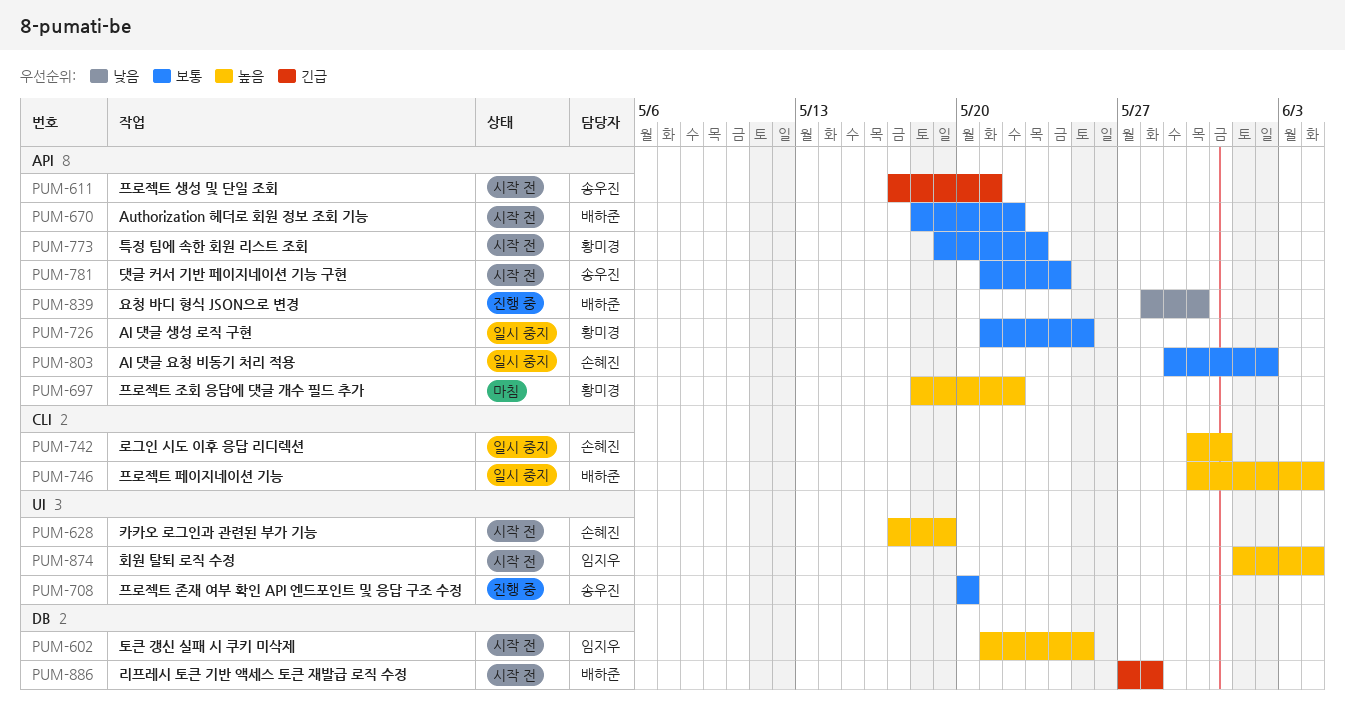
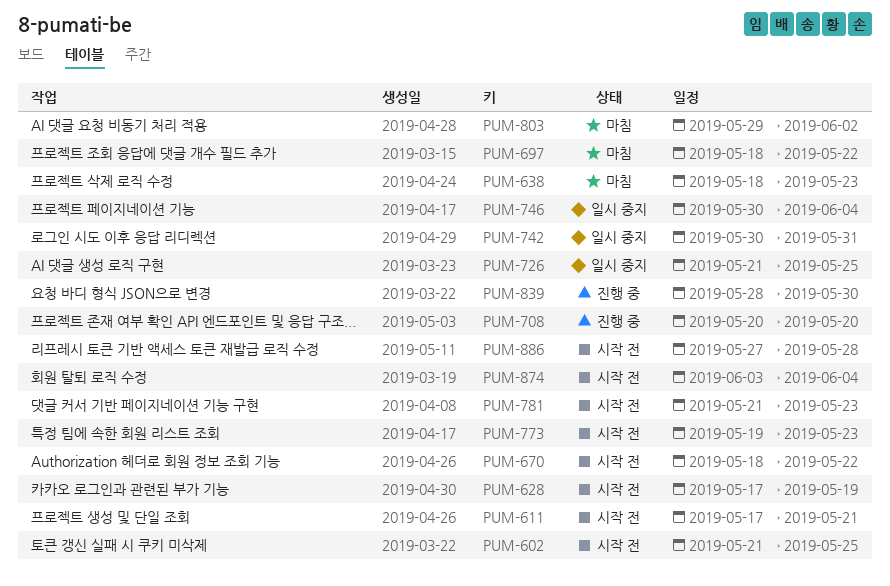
PUM-638: none -> present
PUM-781, due: May 24 -> May 23
PUM-803, status: 일시 중지 -> 마침
PUM-874, start: Jun 1 -> Jun 3

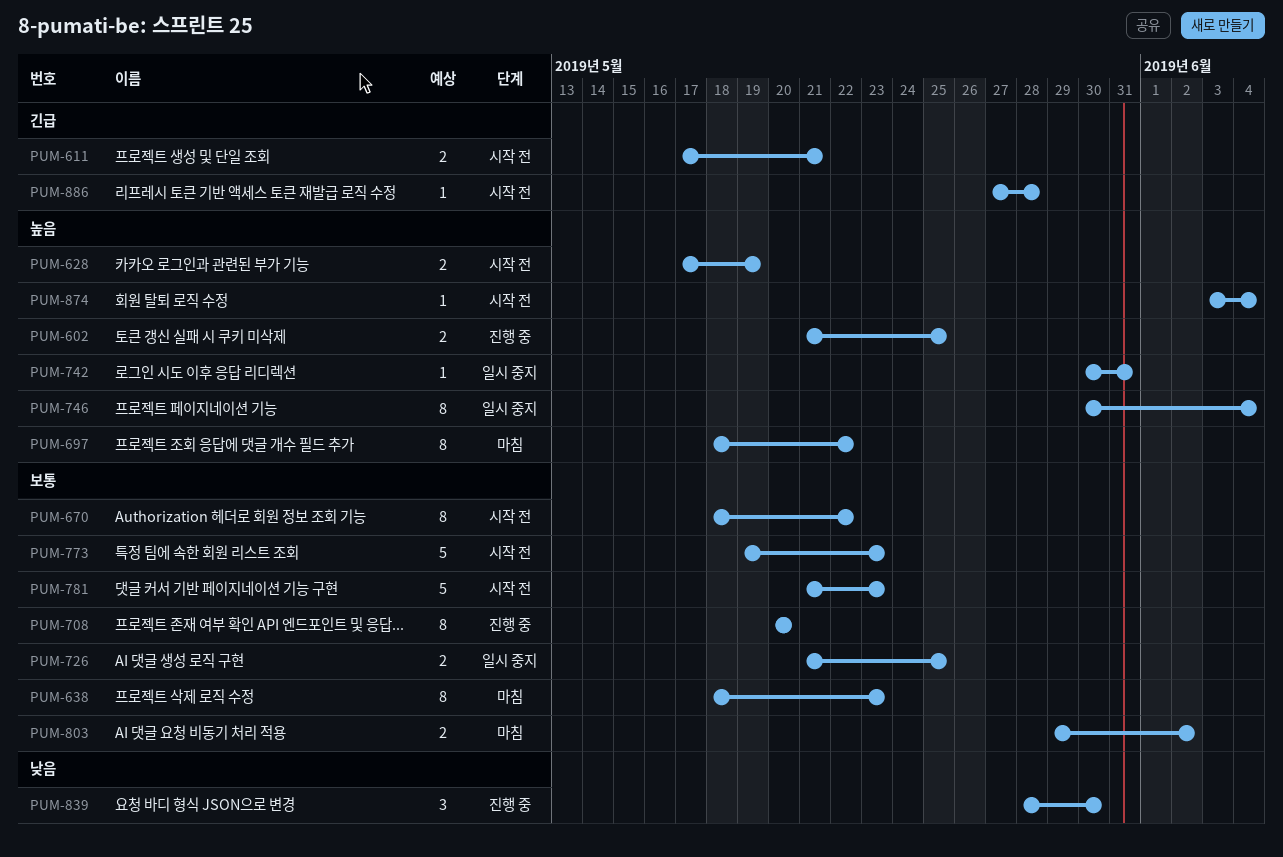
PUM-602, status: 시작 전 -> 진행 중

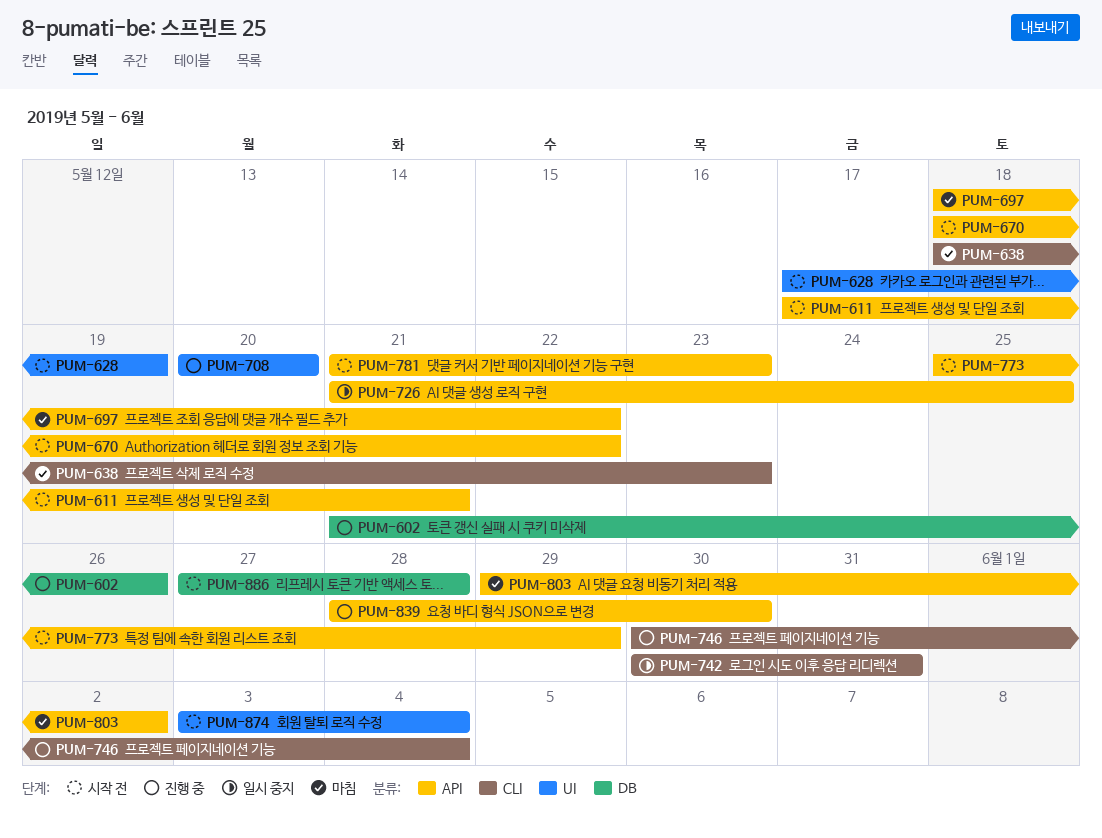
PUM-602, due: May 25 -> May 26
PUM-746, status: 일시 중지 -> 진행 중
PUM-773, start: May 19 -> May 25
PUM-773, due: May 23 -> May 29

